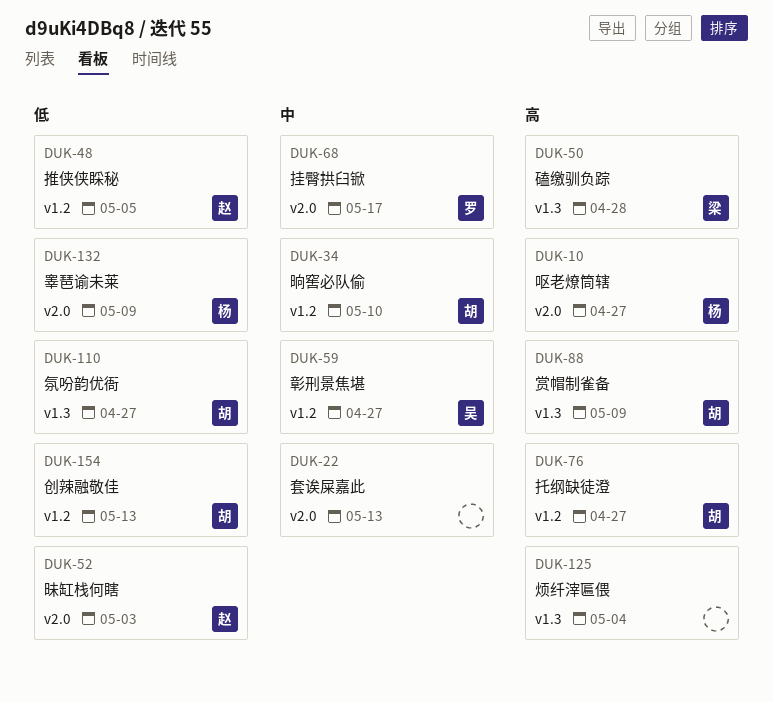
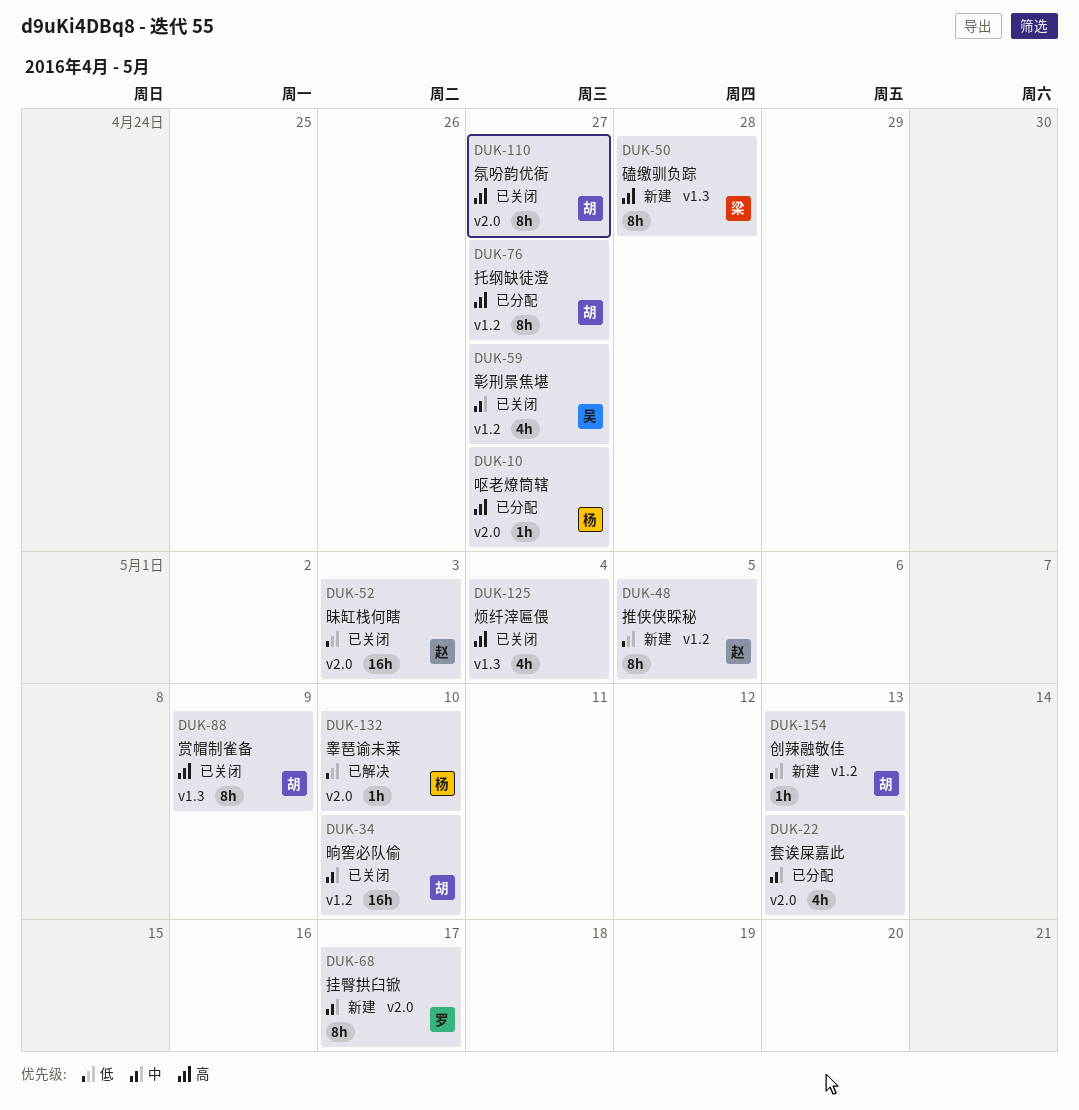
DUK-110, priority: 低 -> 高
DUK-110, label: v1.3 -> v2.0
DUK-132, due: May 9 -> May 10

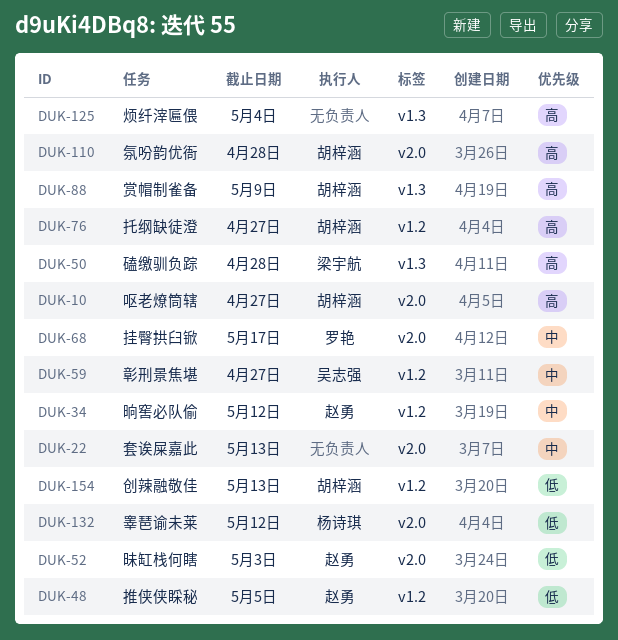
DUK-10, owner: 杨诗琪 -> 胡梓涵
DUK-34, owner: 胡梓涵 -> 赵勇
DUK-34, due: May 10 -> May 12
DUK-110, due: Apr 27 -> Apr 28
DUK-132, due: May 10 -> May 12

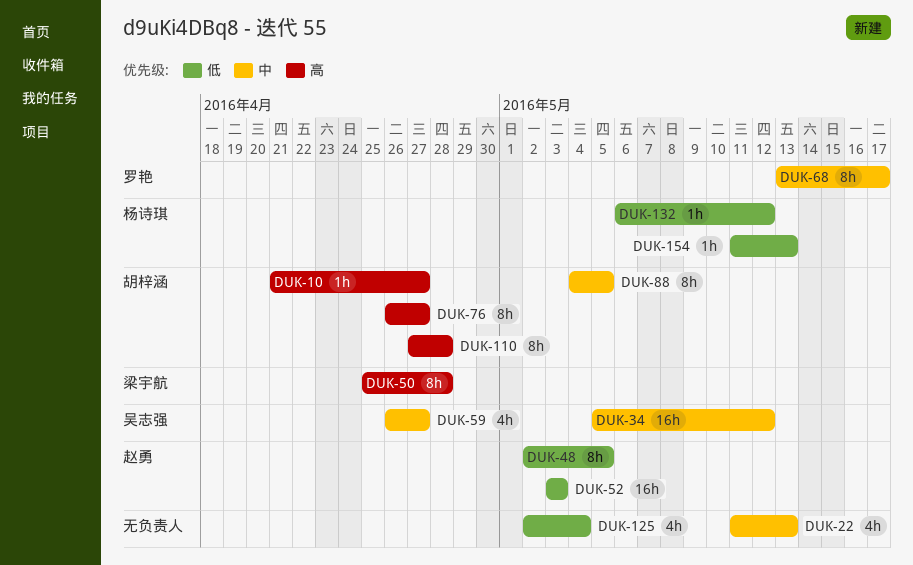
DUK-34, owner: 赵勇 -> 吴志强
DUK-88, priority: 高 -> 中
DUK-88, due: May 9 -> May 5
DUK-125, priority: 高 -> 低
DUK-154, owner: 胡梓涵 -> 杨诗琪

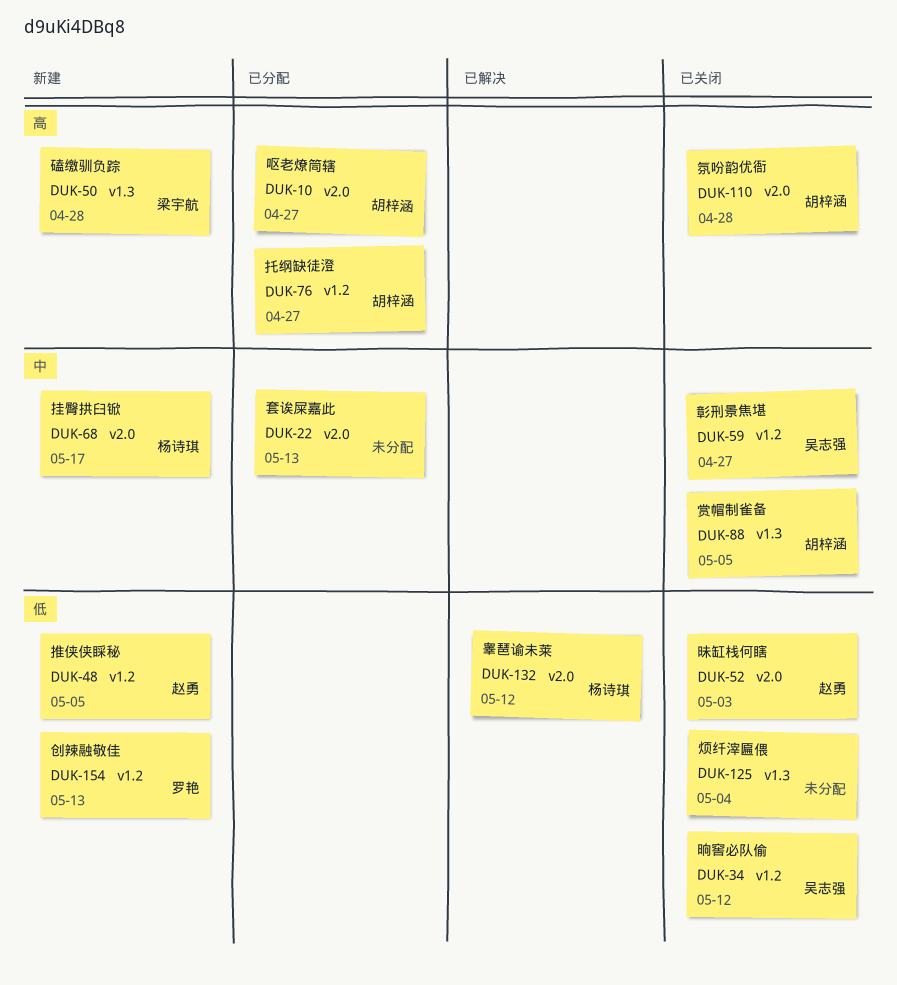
DUK-34, priority: 中 -> 低
DUK-68, owner: 罗艳 -> 杨诗琪
DUK-154, owner: 杨诗琪 -> 罗艳

